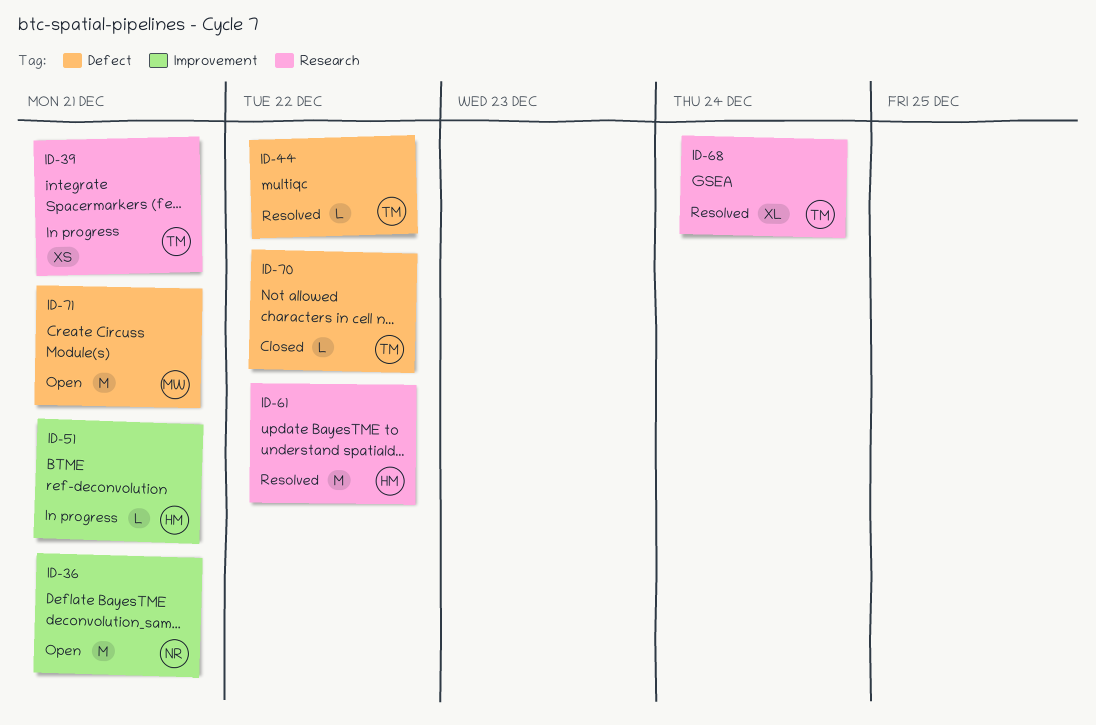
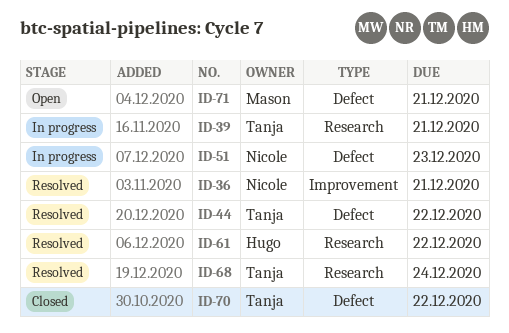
ID-36, status: Open -> Resolved
ID-51, owner: Hugo -> Nicole
ID-51, label: Improvement -> Defect
ID-51, due: Dec 21 -> Dec 23

